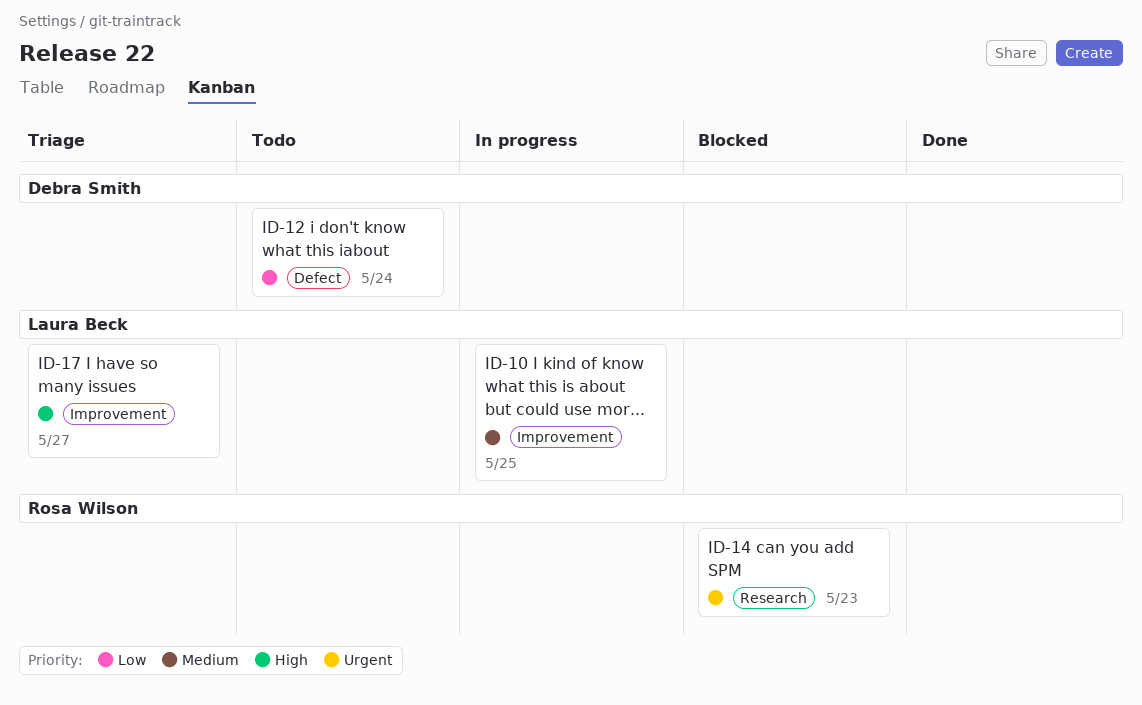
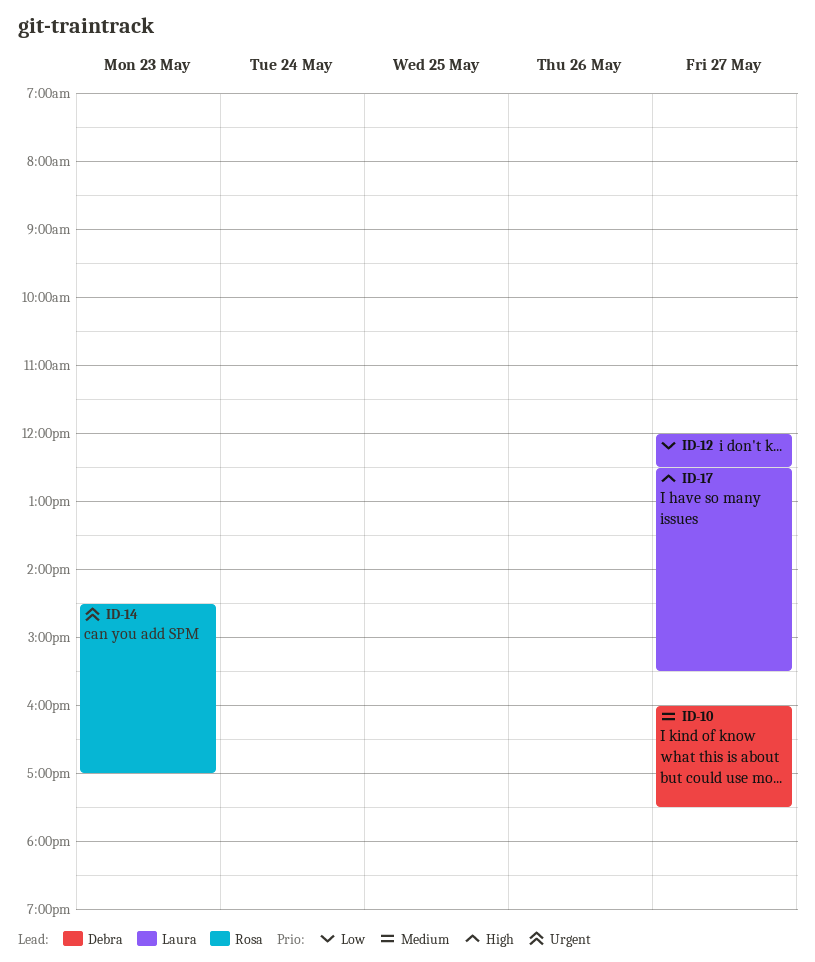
ID-10, owner: Laura Beck -> Debra Smith
ID-10, day: May 25 -> May 27
ID-12, owner: Debra Smith -> Laura Beck
ID-12, day: May 24 -> May 27

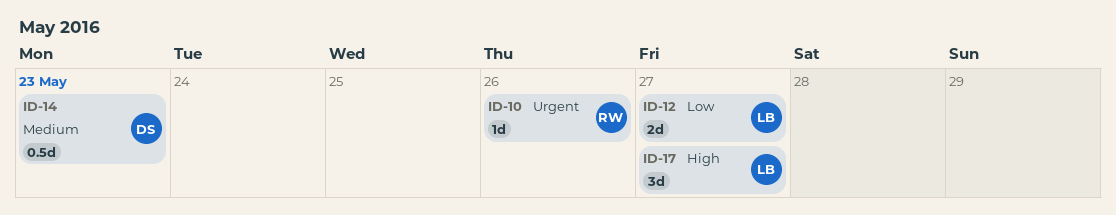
ID-10, owner: Debra -> Rosa
ID-10, priority: Medium -> Urgent
ID-10, day: May 27 -> May 26
ID-14, owner: Rosa -> Debra
ID-14, priority: Urgent -> Medium

